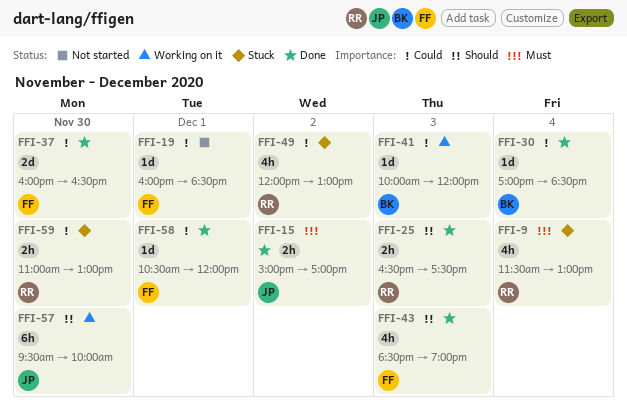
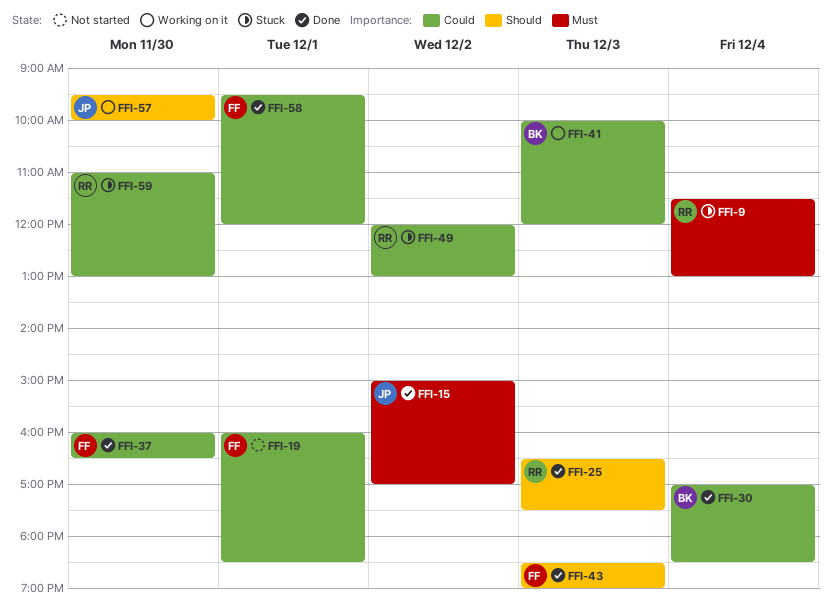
FFI-58, begins: 10:30 -> 09:30

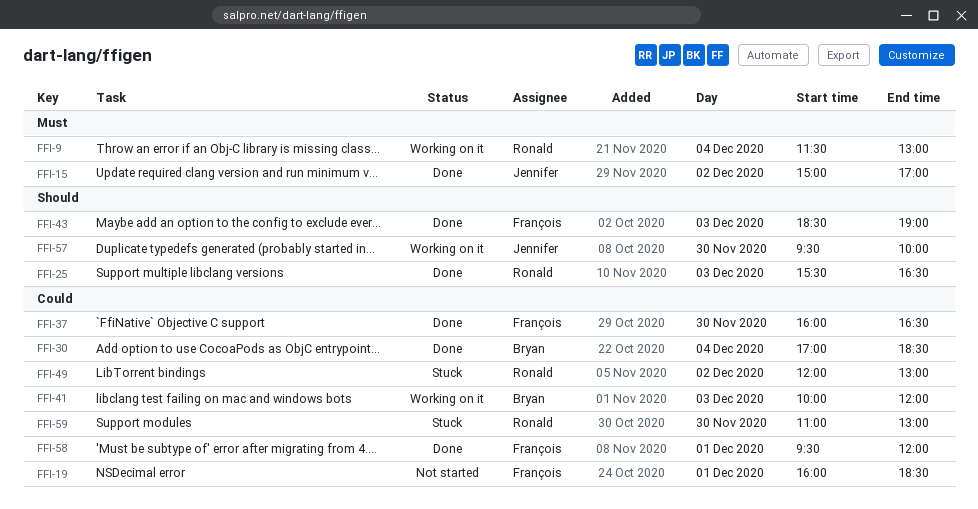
FFI-9, status: Stuck -> Working on it
FFI-25, begins: 16:30 -> 15:30
FFI-25, ends: 17:30 -> 16:30

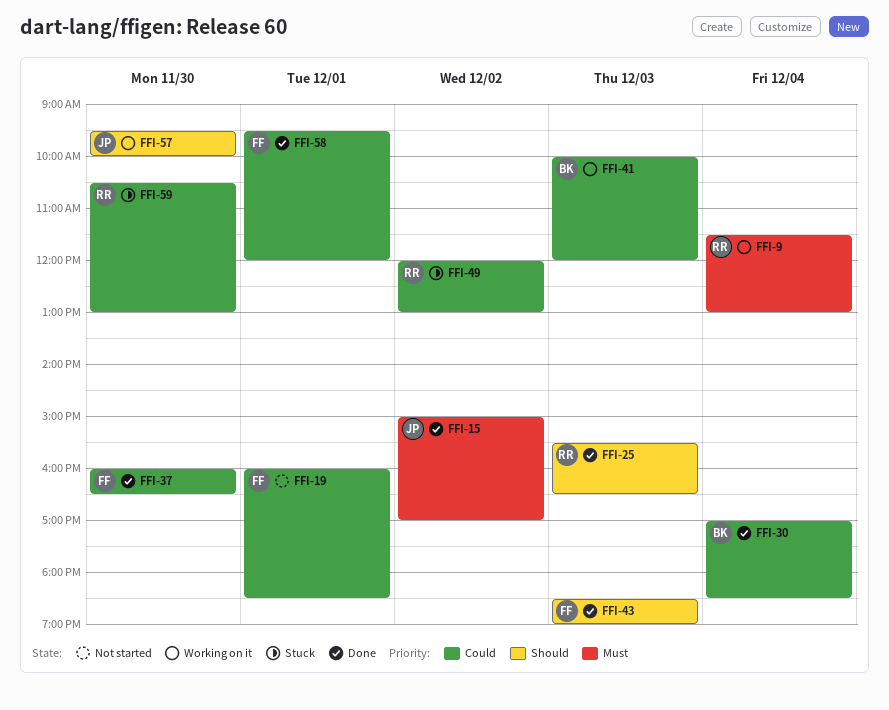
FFI-59, begins: 11:00 -> 10:30

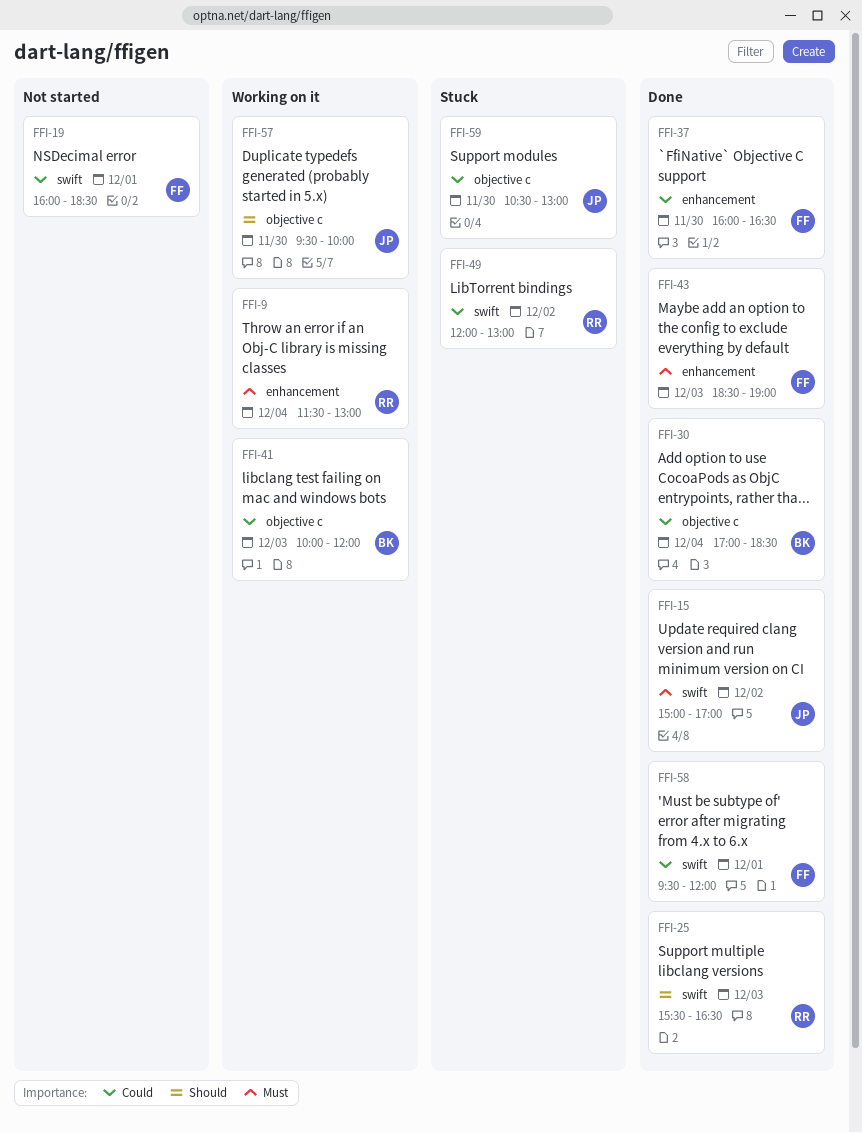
FFI-43, priority: Should -> Must
FFI-59, owner: RR -> JP

